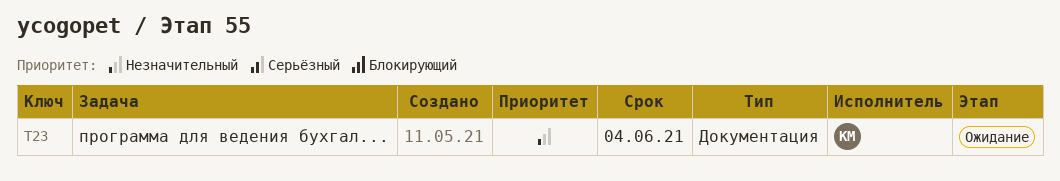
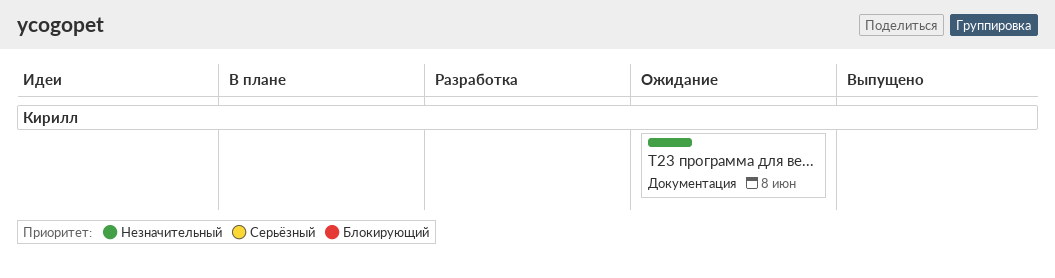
T23, due: Jun 4 -> Jun 8

